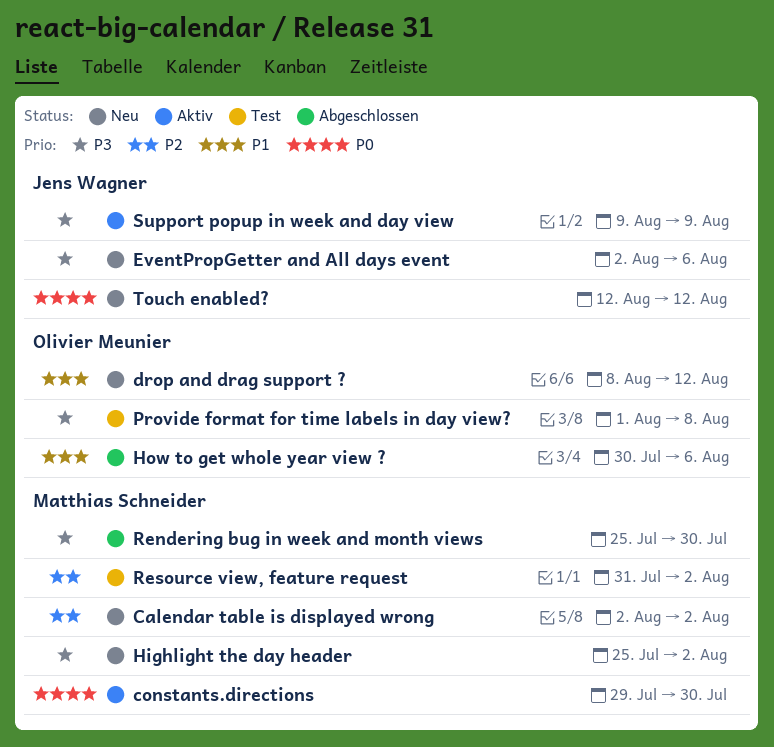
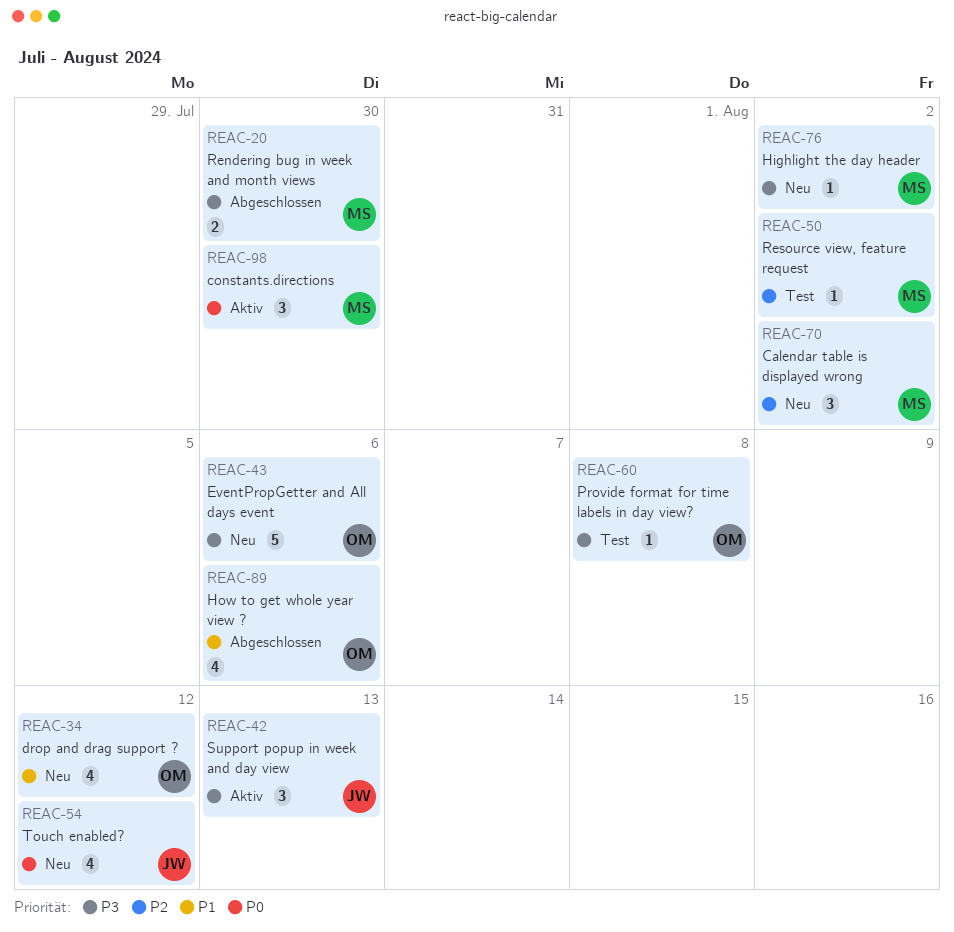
EventPropGetter and All days event, owner: Jens Wagner -> Olivier Meunier
Support popup in week and day view, due: Aug 9 -> Aug 13

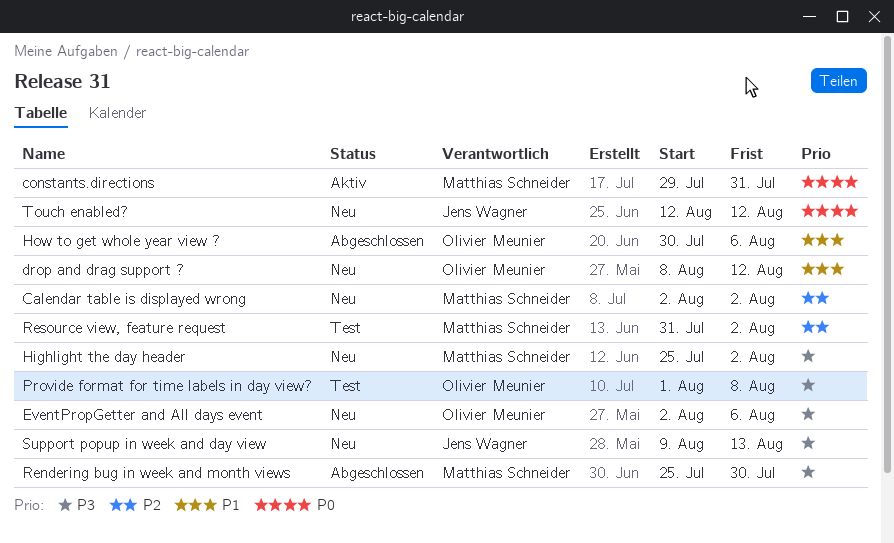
constants.directions, due: Jul 30 -> Jul 31
Support popup in week and day view, status: Aktiv -> Neu

